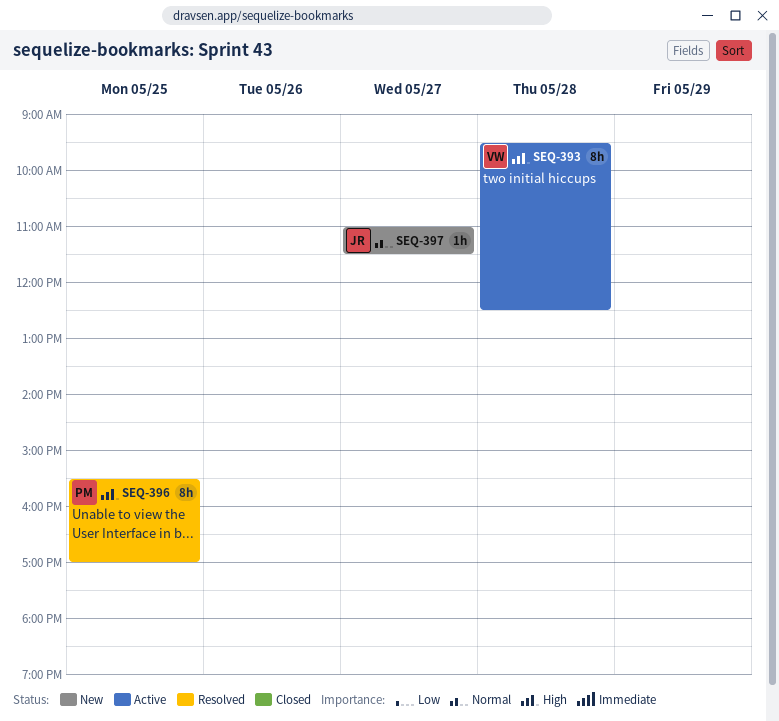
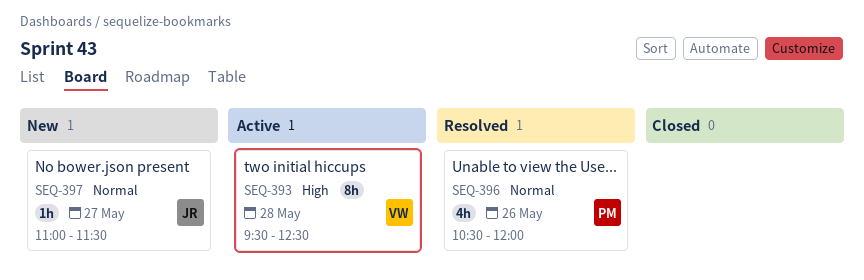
SEQ-396, priority: High -> Normal
SEQ-396, estimate: 8h -> 4h
SEQ-396, day: May 25 -> May 26
SEQ-396, begins: 15:30 -> 10:30
SEQ-396, ends: 17:00 -> 12:00

